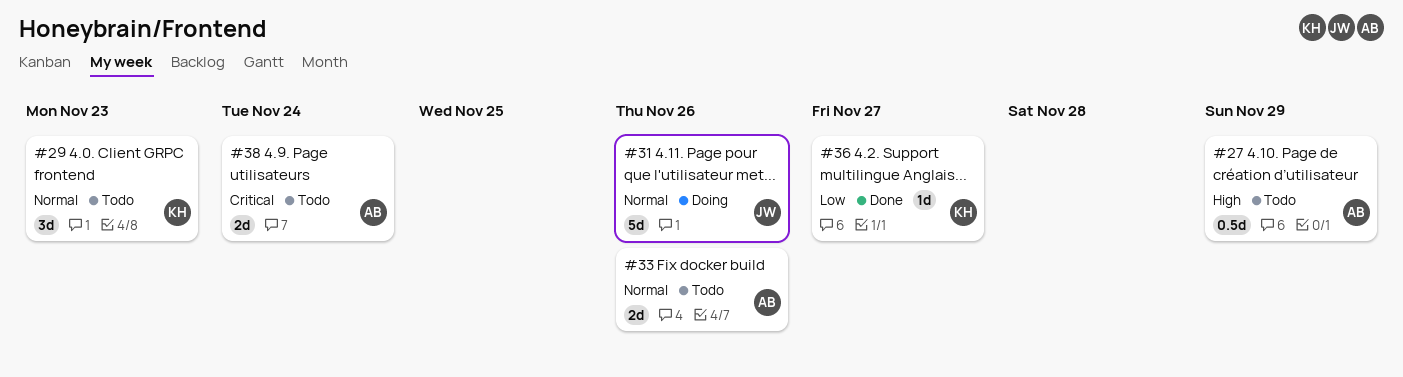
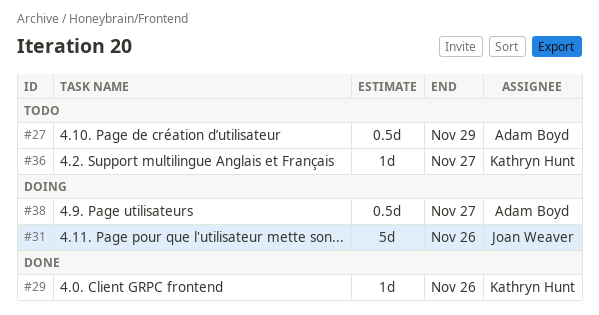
#29, status: Todo -> Done
#29, estimate: 3d -> 1d
#29, due: Nov 23 -> Nov 26
#33: present -> none
#36, status: Done -> Todo
#38, status: Todo -> Doing
#38, estimate: 2d -> 0.5d
#38, due: Nov 24 -> Nov 27

